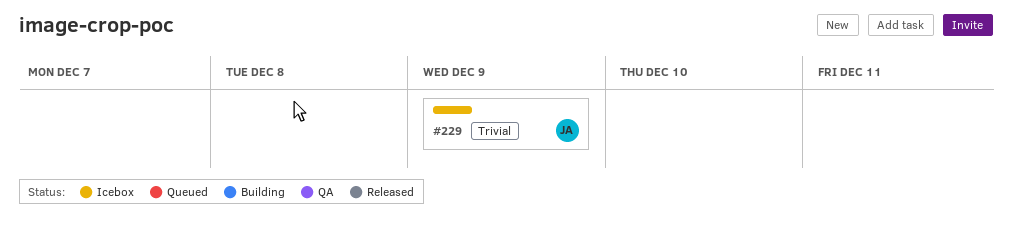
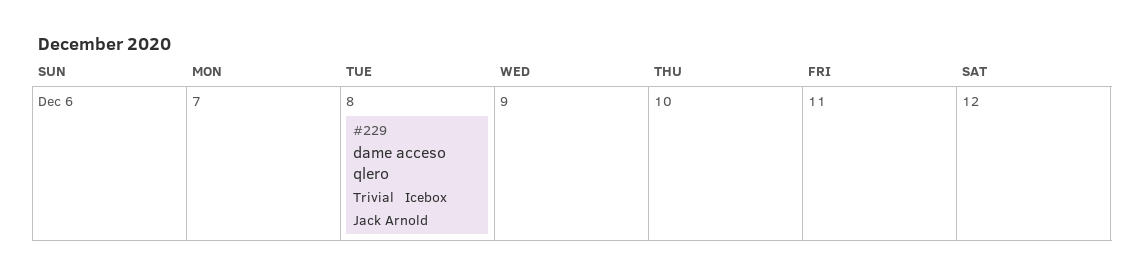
#229, due: Dec 9 -> Dec 8

